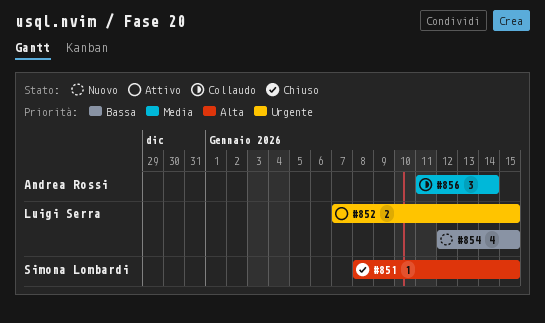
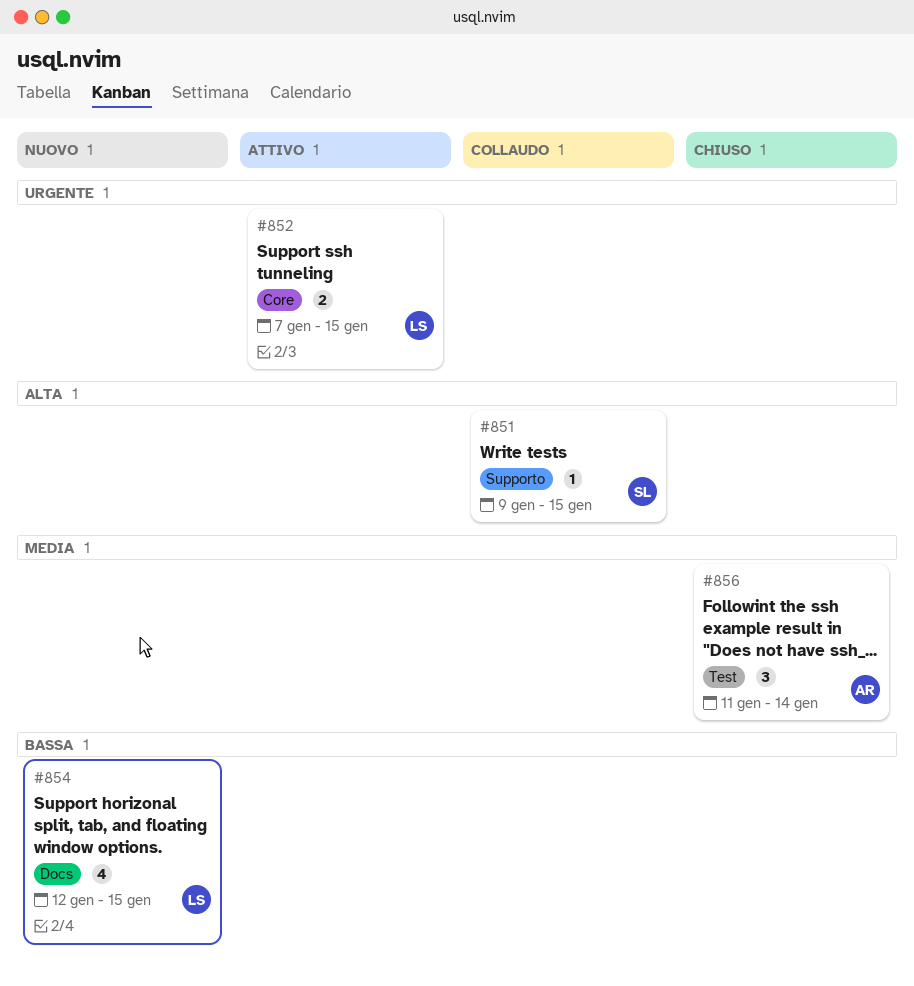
#851, status: Chiuso -> Collaudo
#851, start: Jan 8 -> Jan 9
#856, status: Collaudo -> Chiuso

